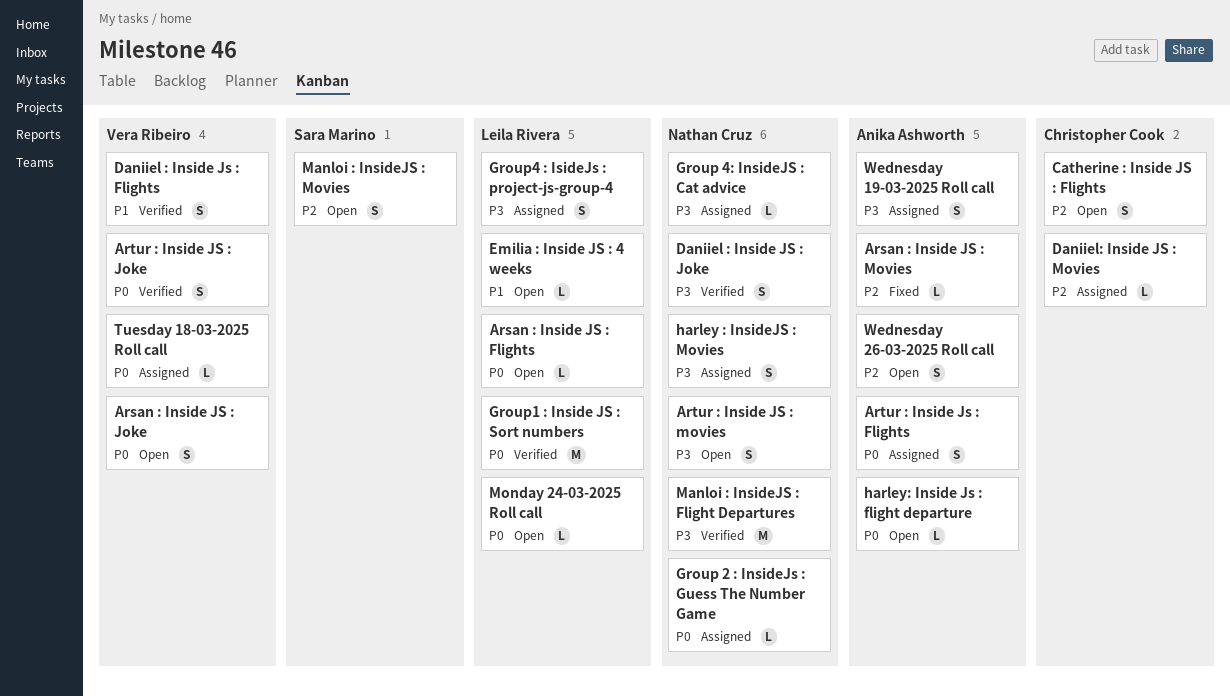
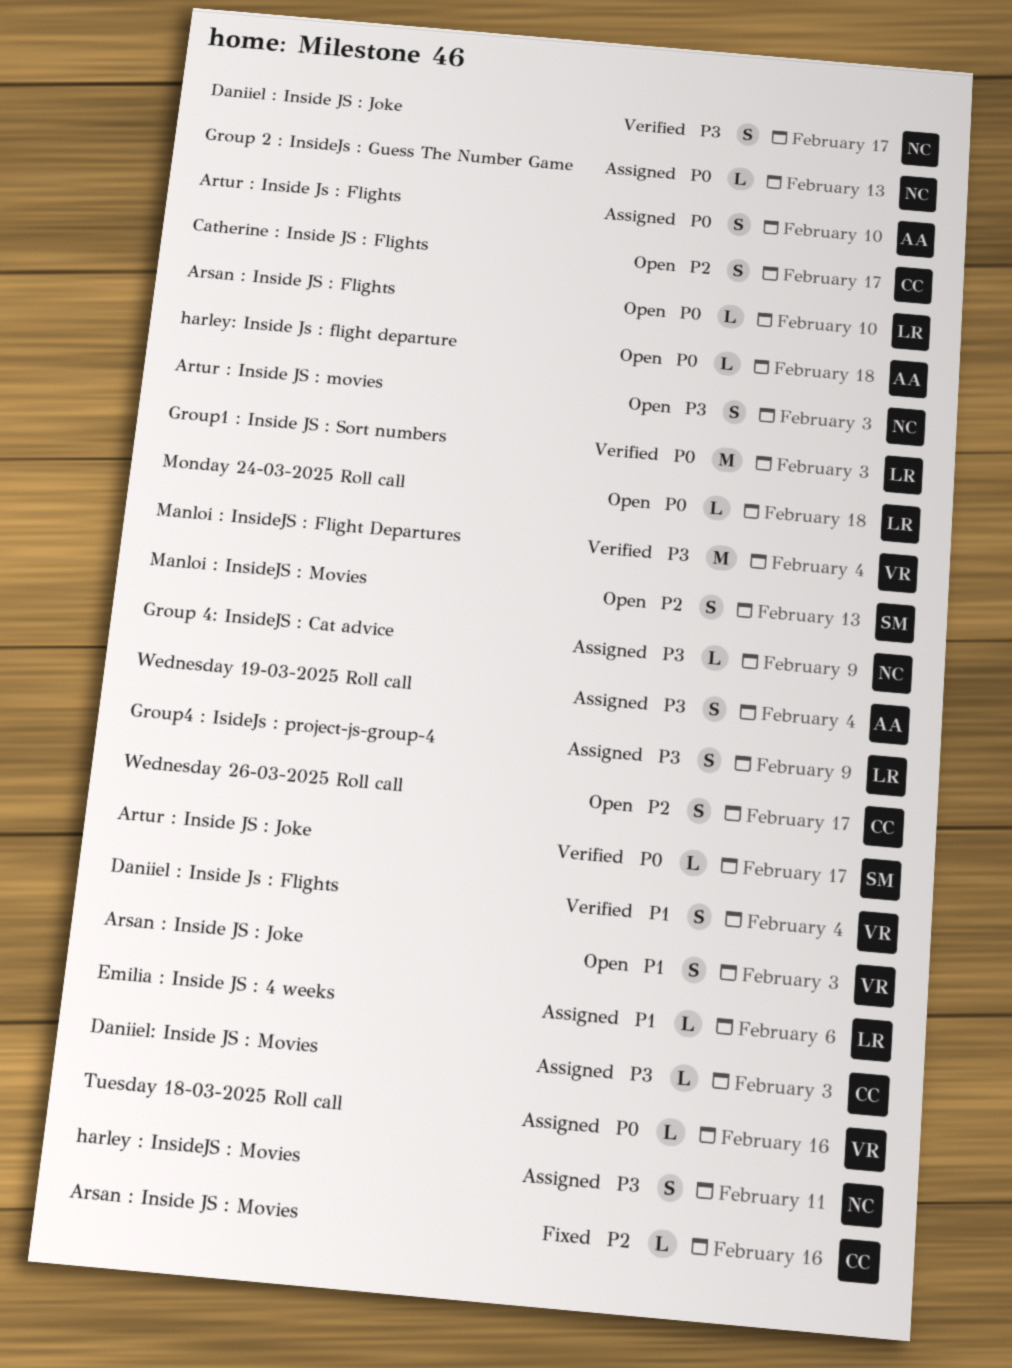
Arsan : Inside JS : Joke, priority: P0 -> P1
Arsan : Inside JS : Movies, owner: Anika Ashworth -> Christopher Cook
Artur : Inside JS : Joke, owner: Vera Ribeiro -> Sara Marino
Artur : Inside JS : Joke, estimate: S -> L
Daniiel: Inside JS : Movies, priority: P2 -> P3
Emilia : Inside JS : 4 weeks, status: Open -> Assigned
Manloi : InsideJS : Flight Departures, owner: Nathan Cruz -> Vera Ribeiro
Wednesday 26-03-2025 Roll call, owner: Anika Ashworth -> Christopher Cook

